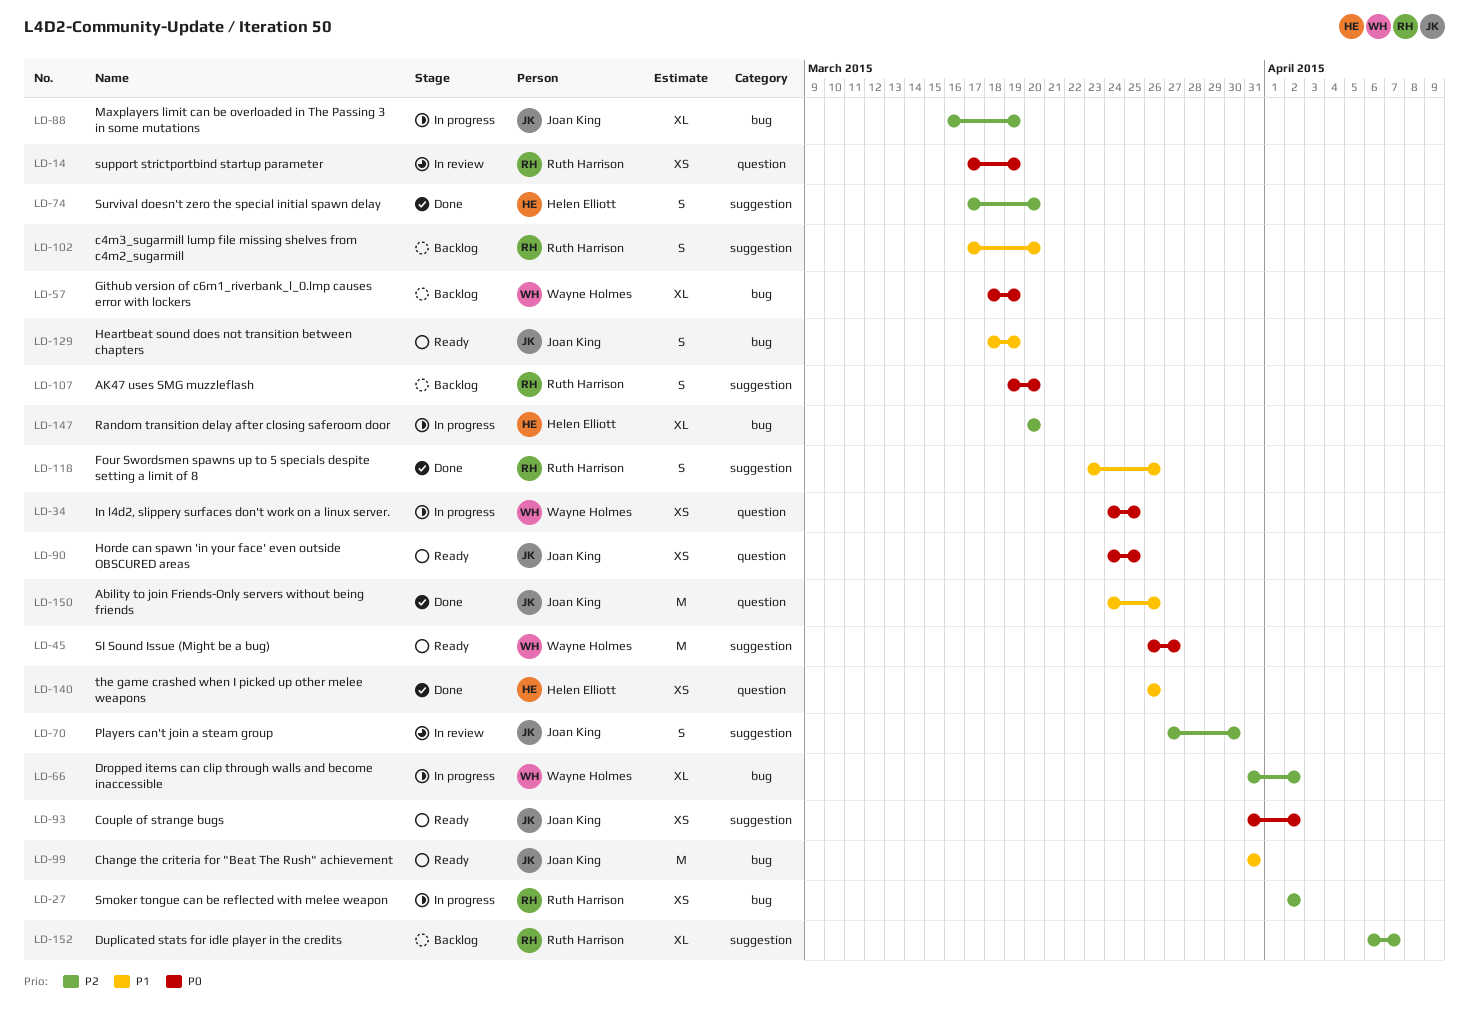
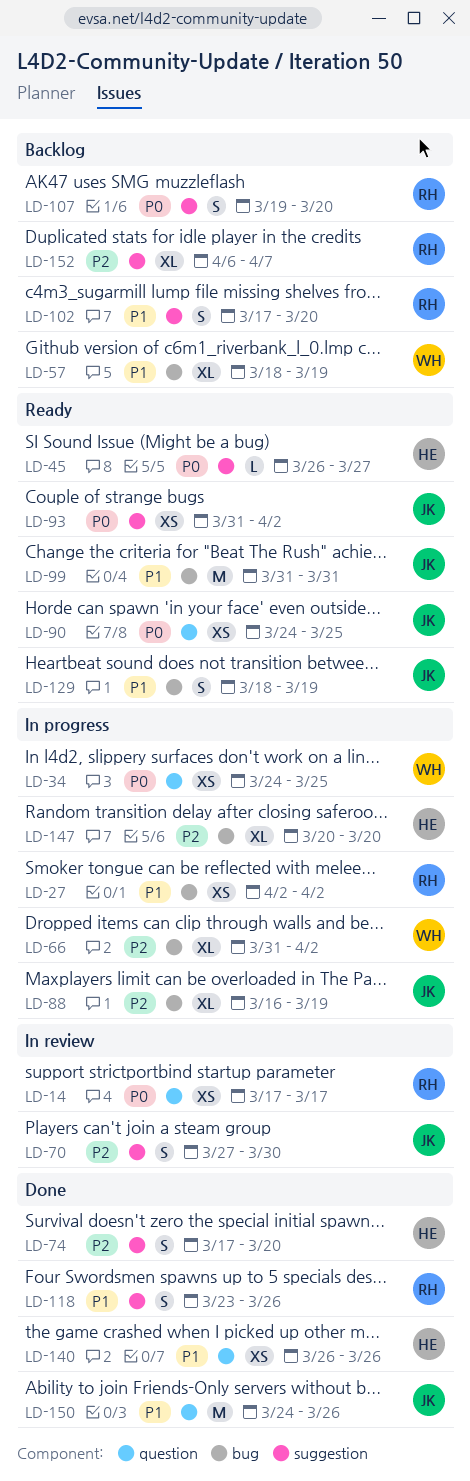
LD-14, due: Mar 19 -> Mar 17
LD-27, priority: P2 -> P1
LD-45, owner: Wayne Holmes -> Helen Elliott
LD-45, estimate: M -> L
LD-57, priority: P0 -> P1

